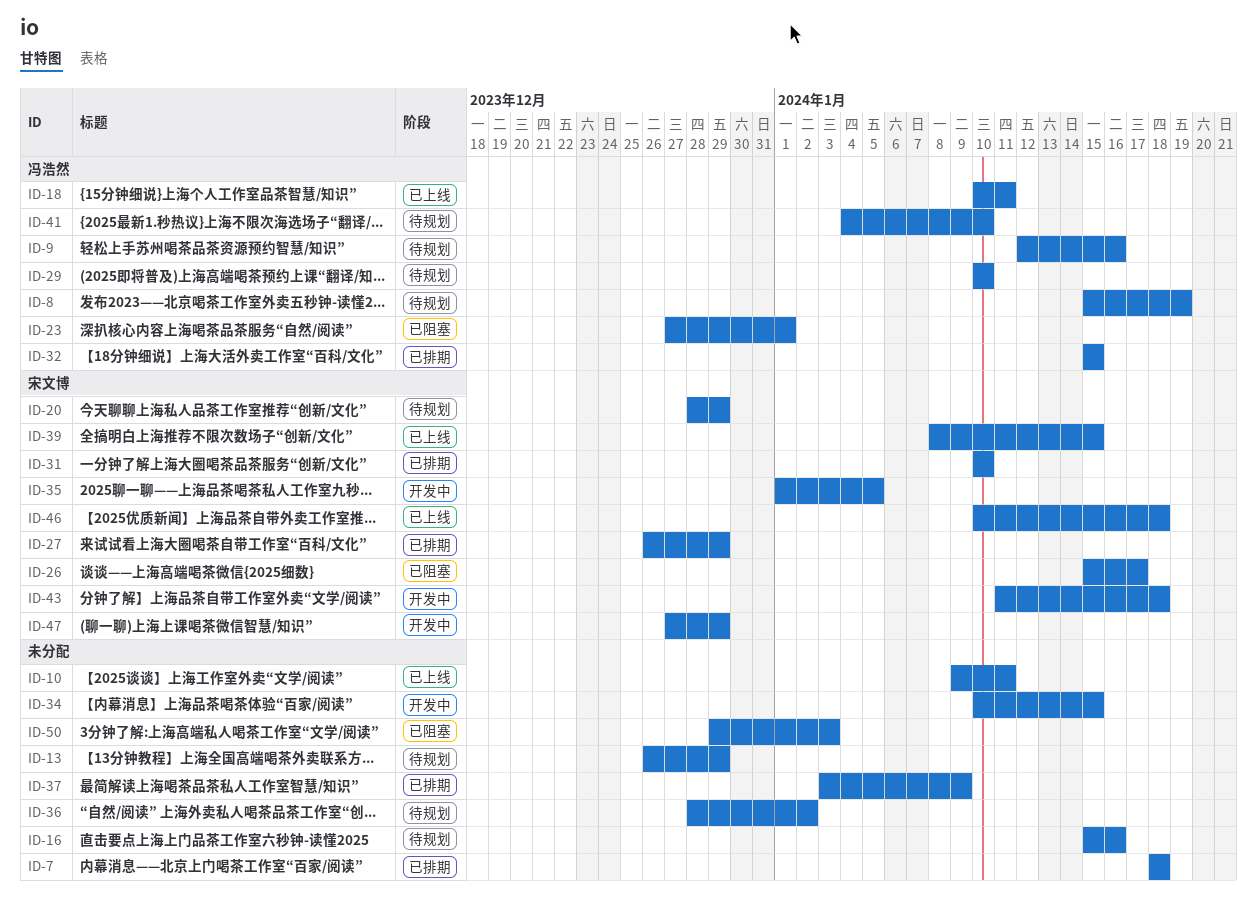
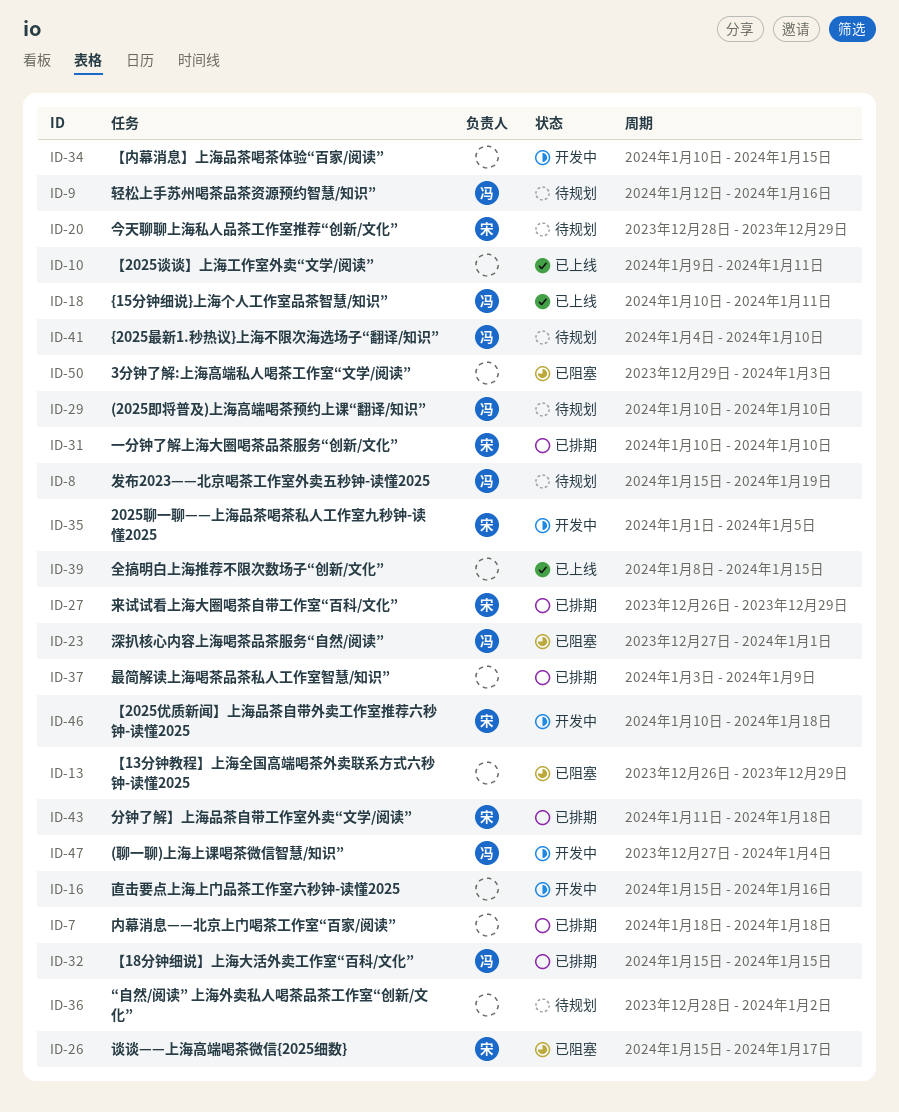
ID-13, status: 待规划 -> 已阻塞
ID-16, status: 待规划 -> 开发中
ID-39, owner: 宋文博 -> none
ID-43, status: 开发中 -> 已排期
ID-46, status: 已上线 -> 开发中
ID-47, owner: 宋文博 -> 冯浩然
ID-47, due: Dec 29 -> Jan 4

